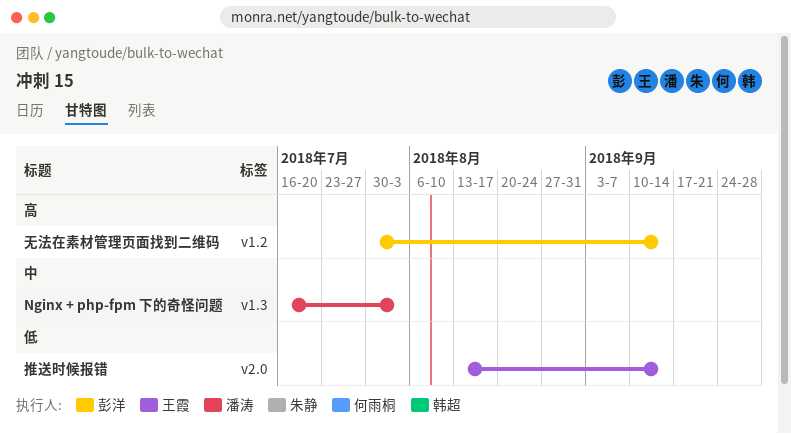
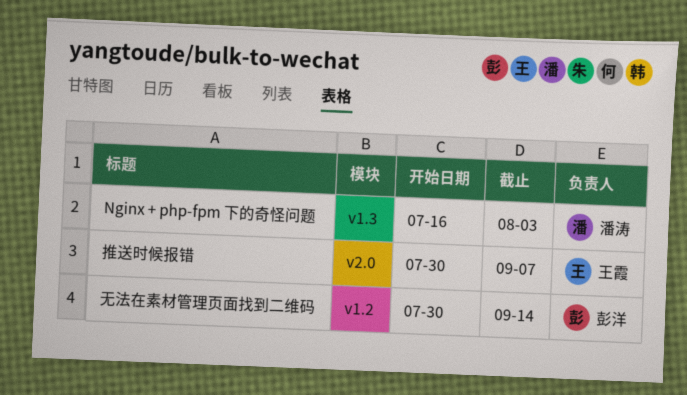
推送时候报错, start: Aug 13 -> Jul 30
推送时候报错, due: Sep 14 -> Sep 7

